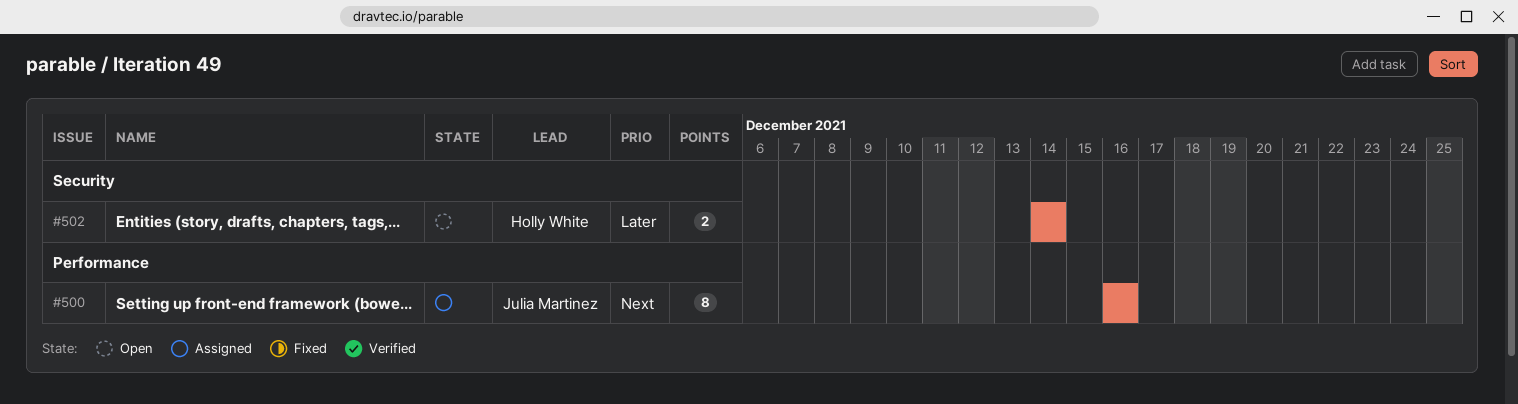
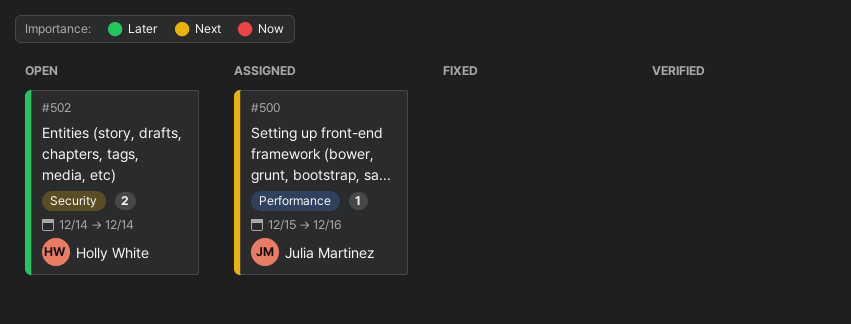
#500, estimate: 8 -> 1
#500, start: Dec 16 -> Dec 15

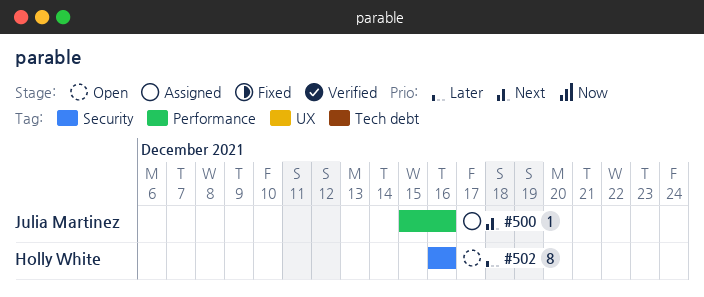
#502, estimate: 2 -> 8
#502, start: Dec 14 -> Dec 16
#502, due: Dec 14 -> Dec 16

